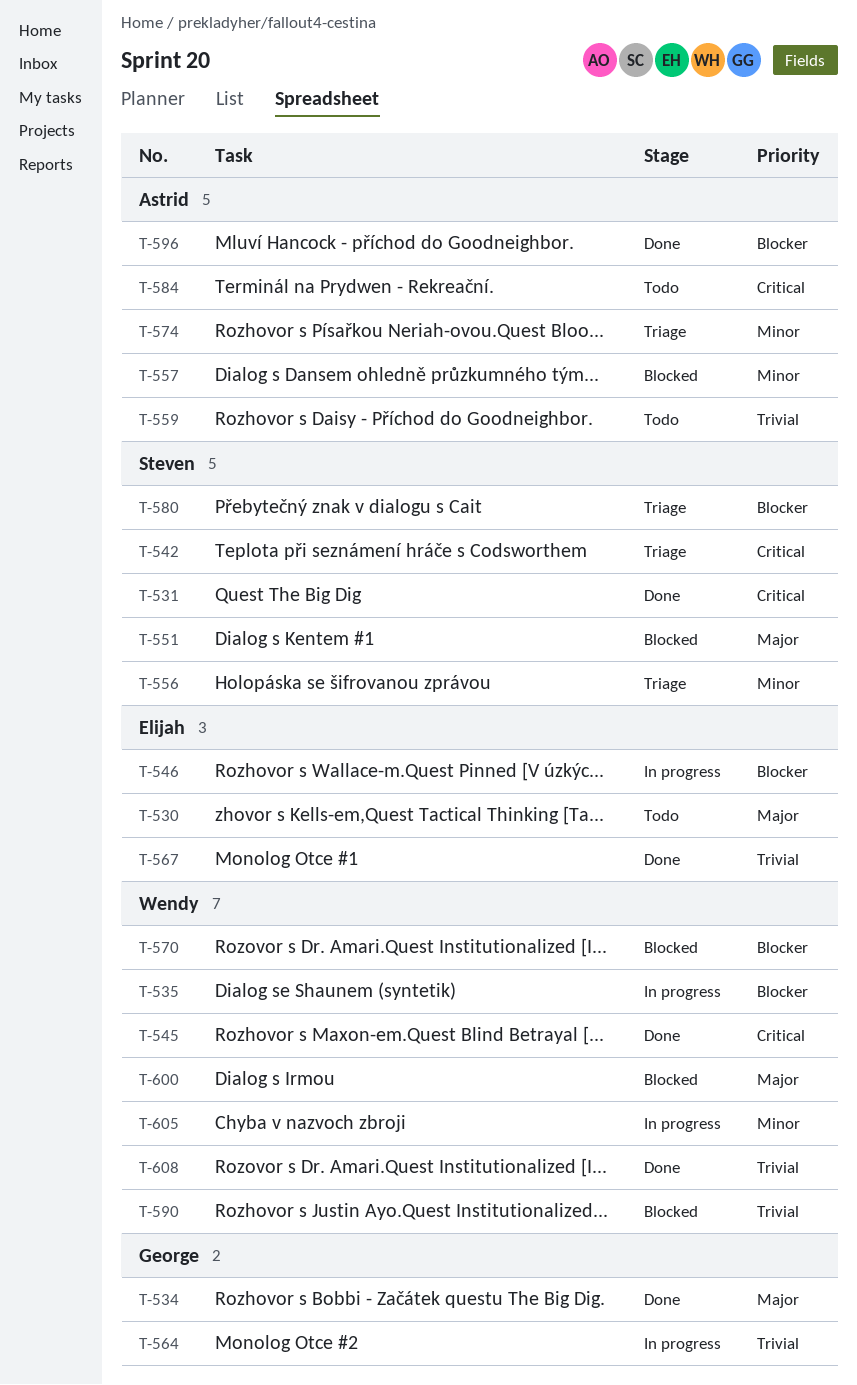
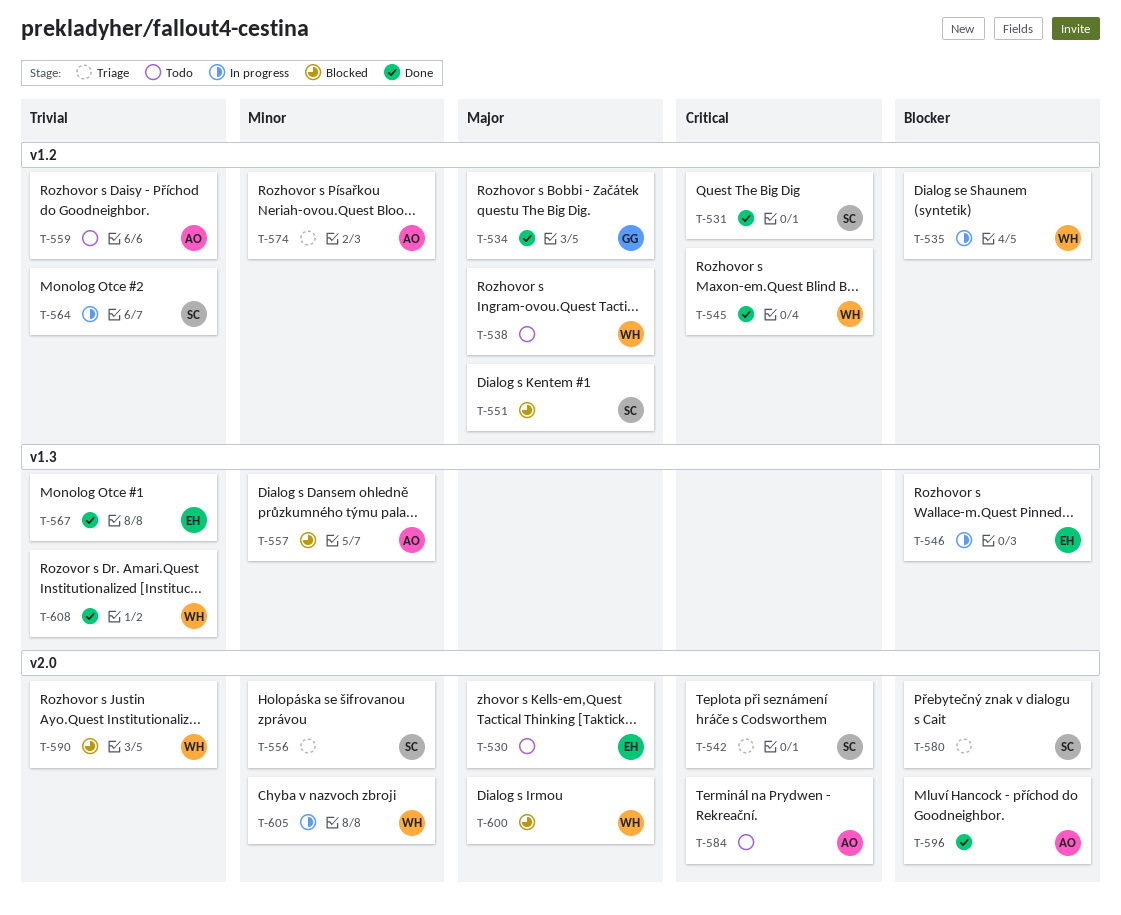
T-538: none -> present
T-564, owner: George -> Steven
T-570: present -> none

